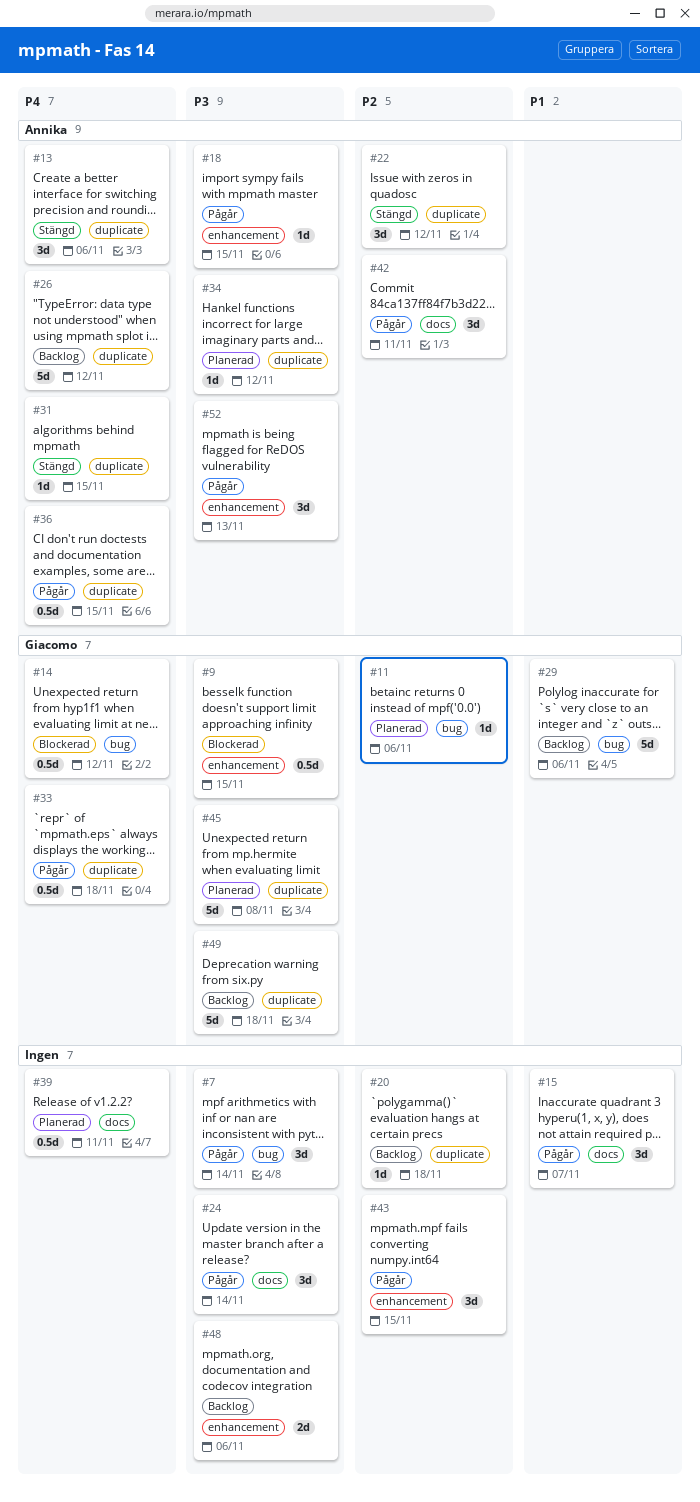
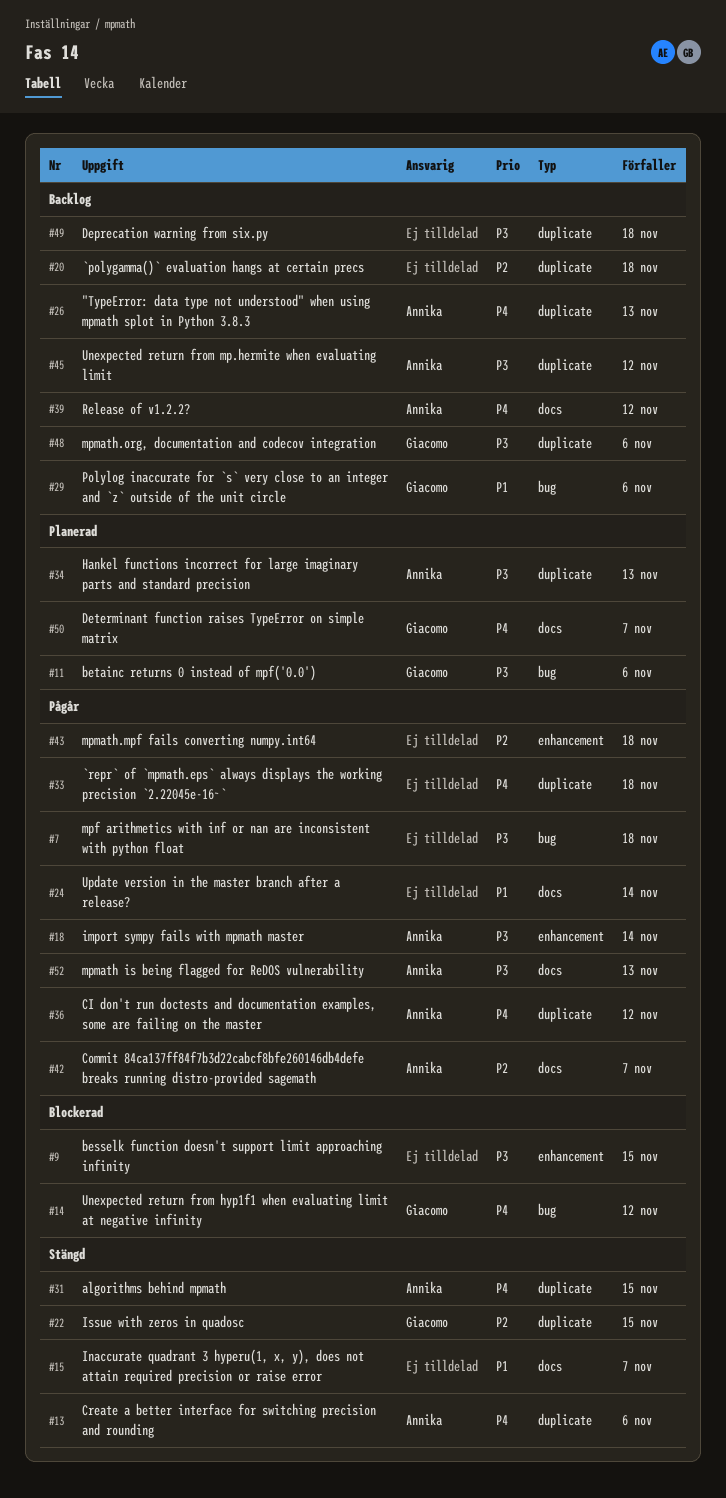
#7, due: Nov 14 -> Nov 18
#9, owner: Giacomo -> none
#11, priority: P2 -> P3
#15, status: Pågår -> Stängd
#18, due: Nov 15 -> Nov 14
#22, owner: Annika -> Giacomo
#22, due: Nov 12 -> Nov 15
#24, priority: P3 -> P1
#26, due: Nov 12 -> Nov 13
#33, owner: Giacomo -> none
#34, due: Nov 12 -> Nov 13
#36, due: Nov 15 -> Nov 12
#39, status: Planerad -> Backlog
#39, owner: none -> Annika
#39, due: Nov 11 -> Nov 12
#42, due: Nov 11 -> Nov 7
#43, due: Nov 15 -> Nov 18
#45, status: Planerad -> Backlog
#45, owner: Giacomo -> Annika
#45, due: Nov 8 -> Nov 12
#48, owner: none -> Giacomo
#48, label: enhancement -> duplicate
#49, owner: Giacomo -> none
#50: none -> present
#52, label: enhancement -> docs

